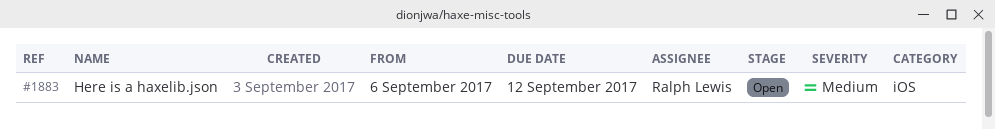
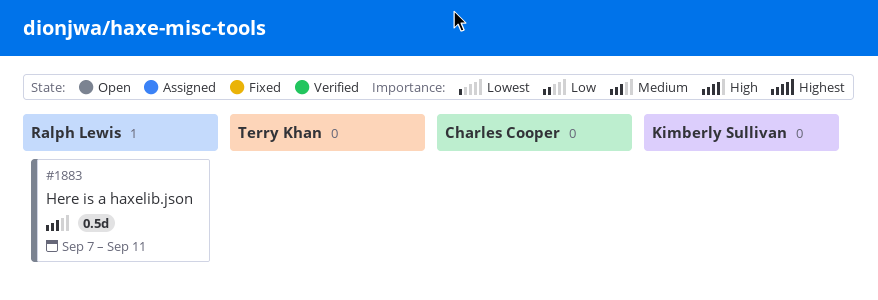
#1883, start: Sep 6 -> Sep 7
#1883, due: Sep 12 -> Sep 11

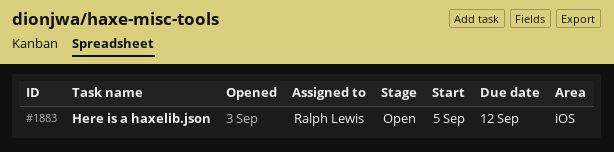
#1883, start: Sep 7 -> Sep 5
#1883, due: Sep 11 -> Sep 12

